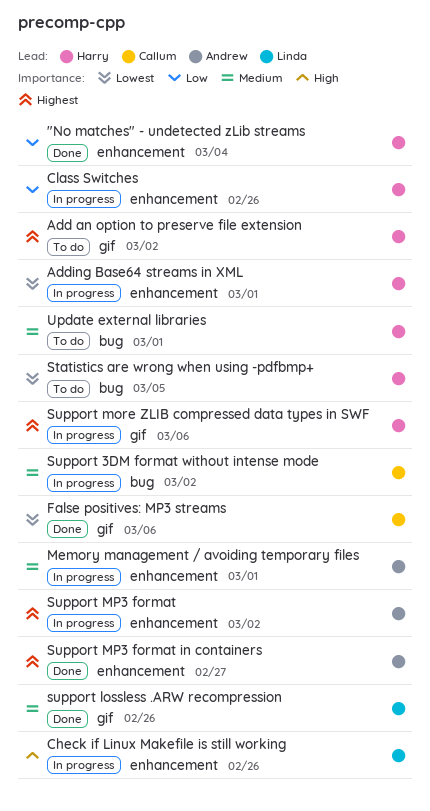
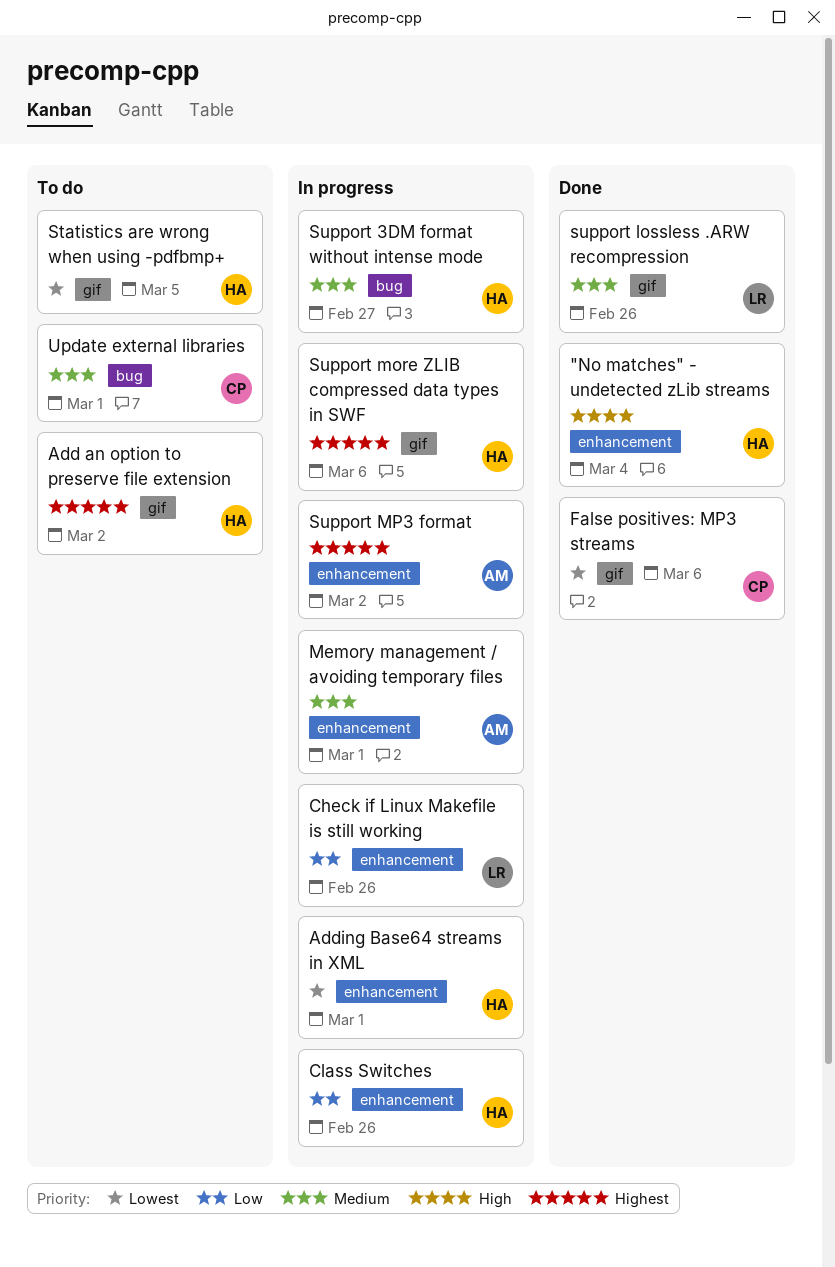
"No matches" - undetected zLib streams, priority: Low -> High
Check if Linux Makefile is still working, priority: High -> Low
Statistics are wrong when using -pdfbmp+, label: bug -> gif
Support 3DM format without intense mode, owner: Callum -> Harry
Support 3DM format without intense mode, due: Mar 2 -> Feb 27
Support MP3 format in containers: present -> none
Update external libraries, owner: Harry -> Callum

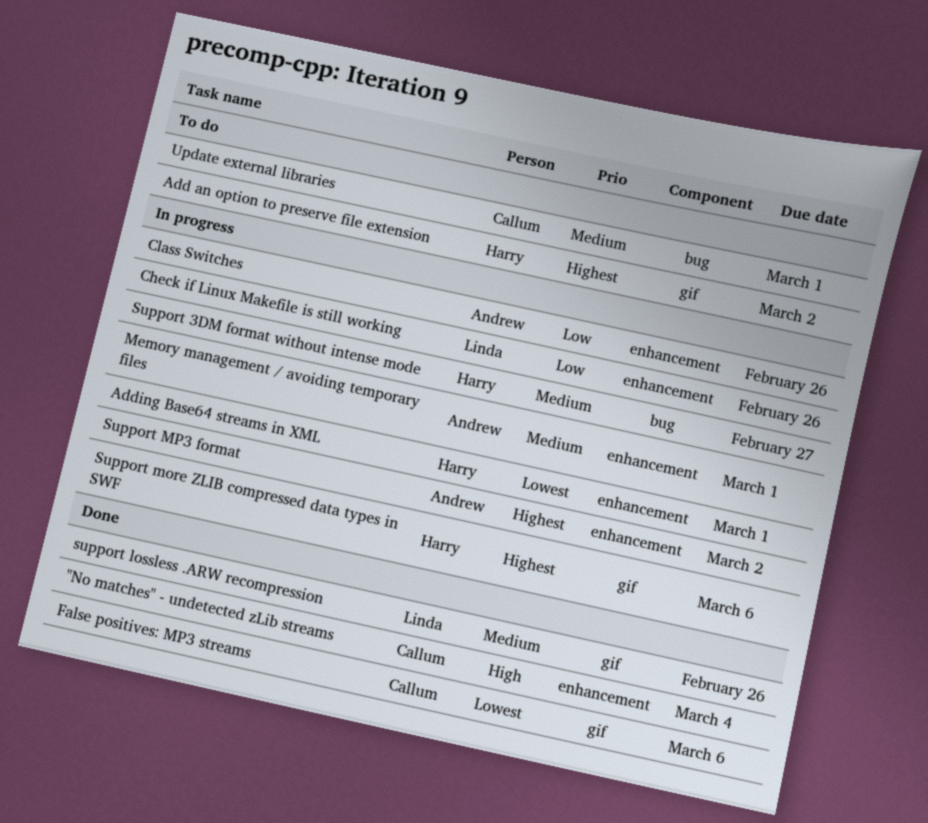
"No matches" - undetected zLib streams, owner: Harry -> Callum
Class Switches, owner: Harry -> Andrew
Statistics are wrong when using -pdfbmp+: present -> none

